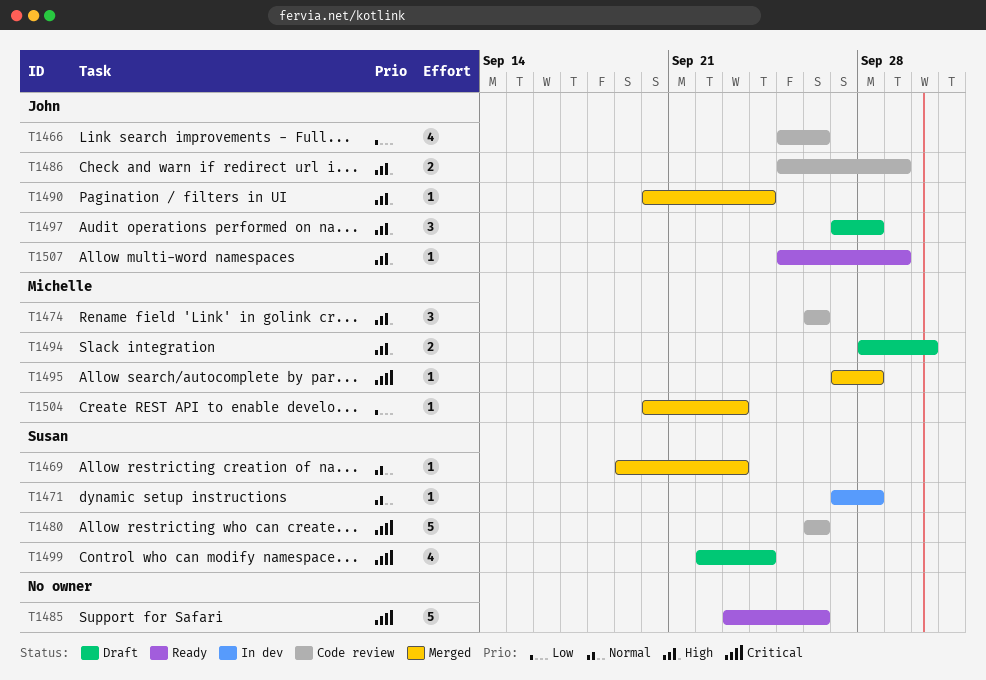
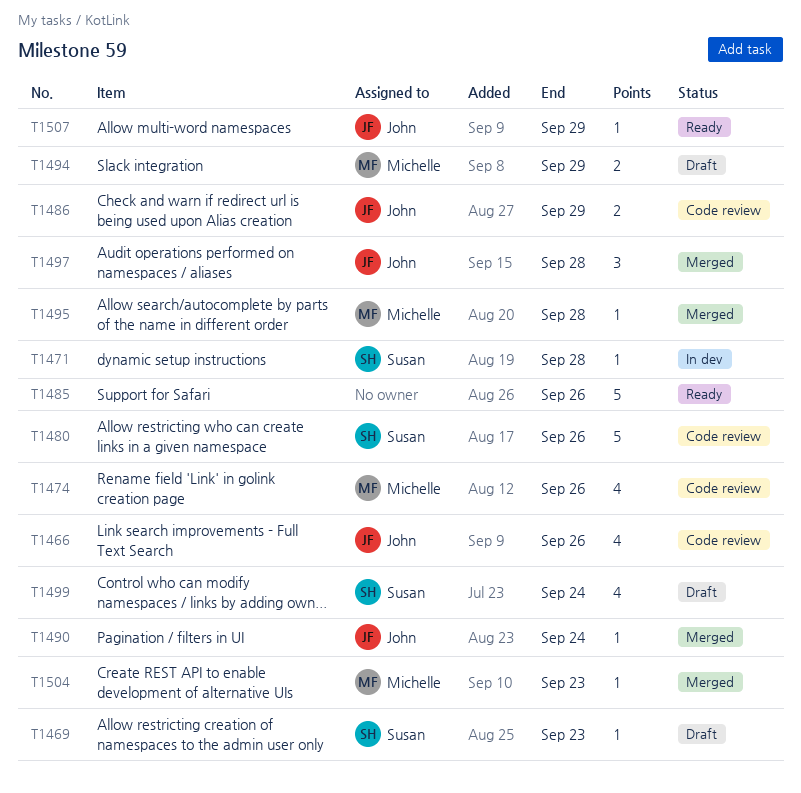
T1469, status: Merged -> Draft
T1474, estimate: 3 -> 4
T1494, due: Sep 30 -> Sep 29
T1497, status: Draft -> Merged

